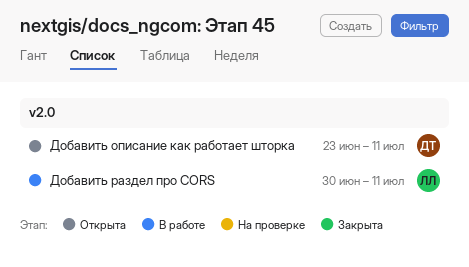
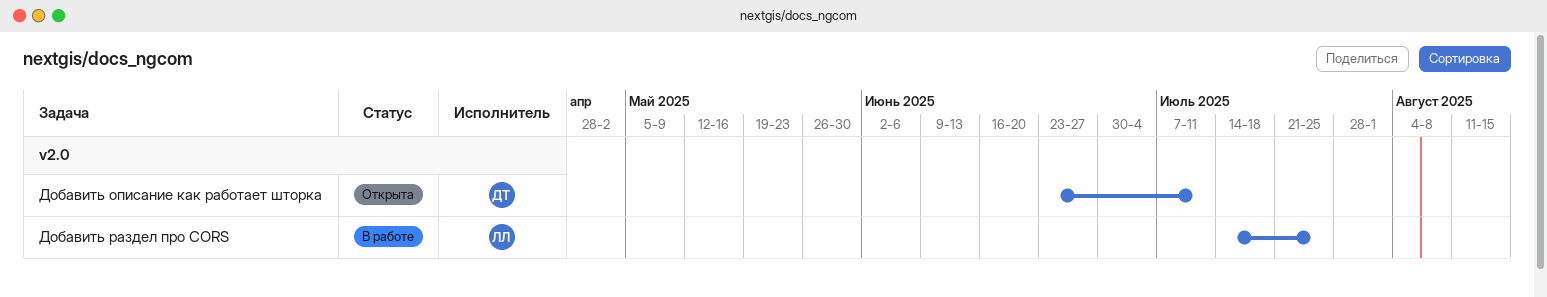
Добавить раздел про CORS, start: Jun 30 -> Jul 14
Добавить раздел про CORS, due: Jul 11 -> Jul 25

